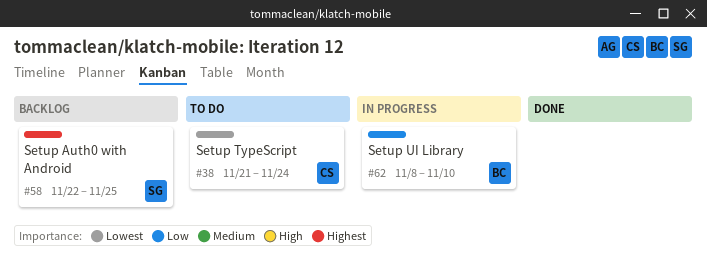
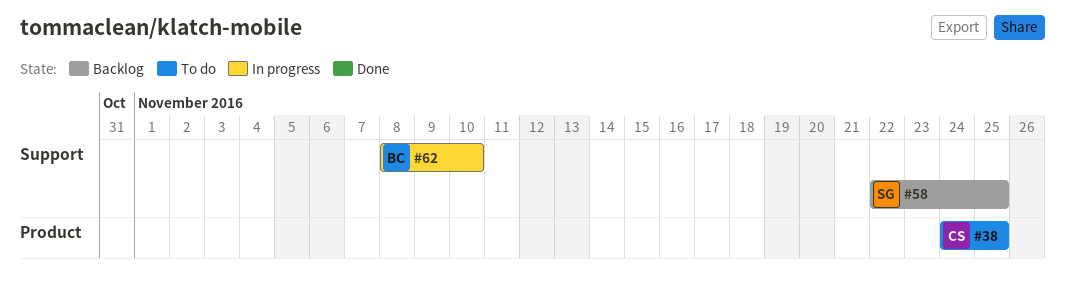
#38, start: Nov 21 -> Nov 24
#38, due: Nov 24 -> Nov 25

